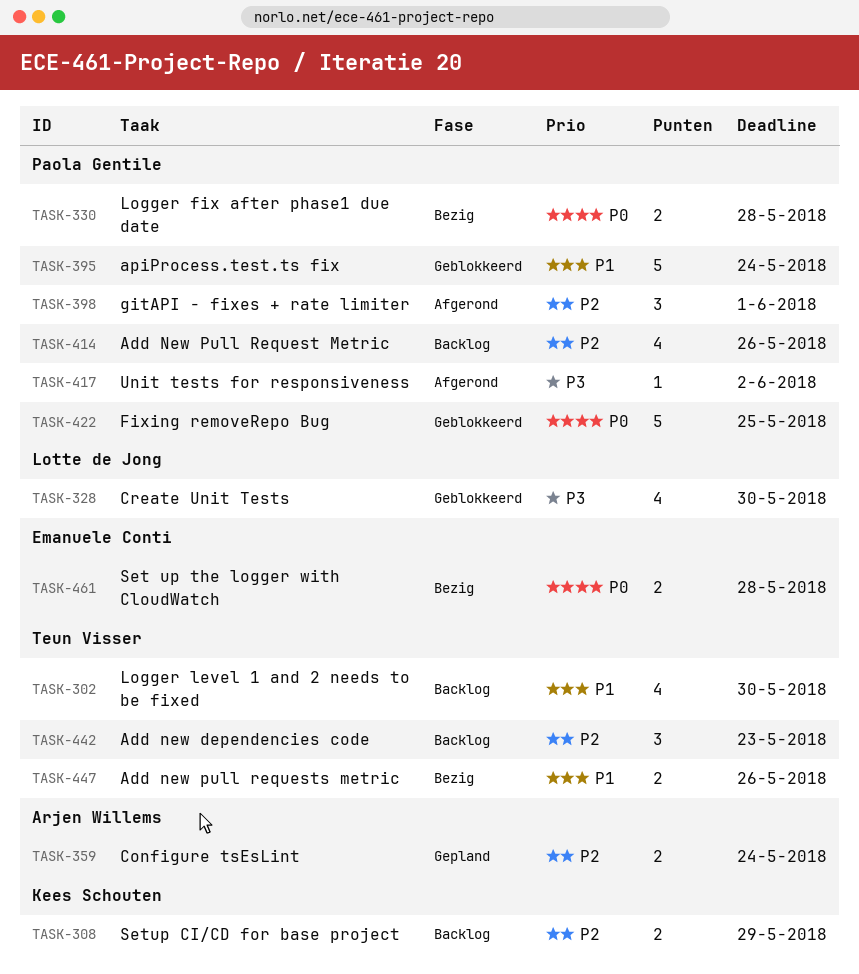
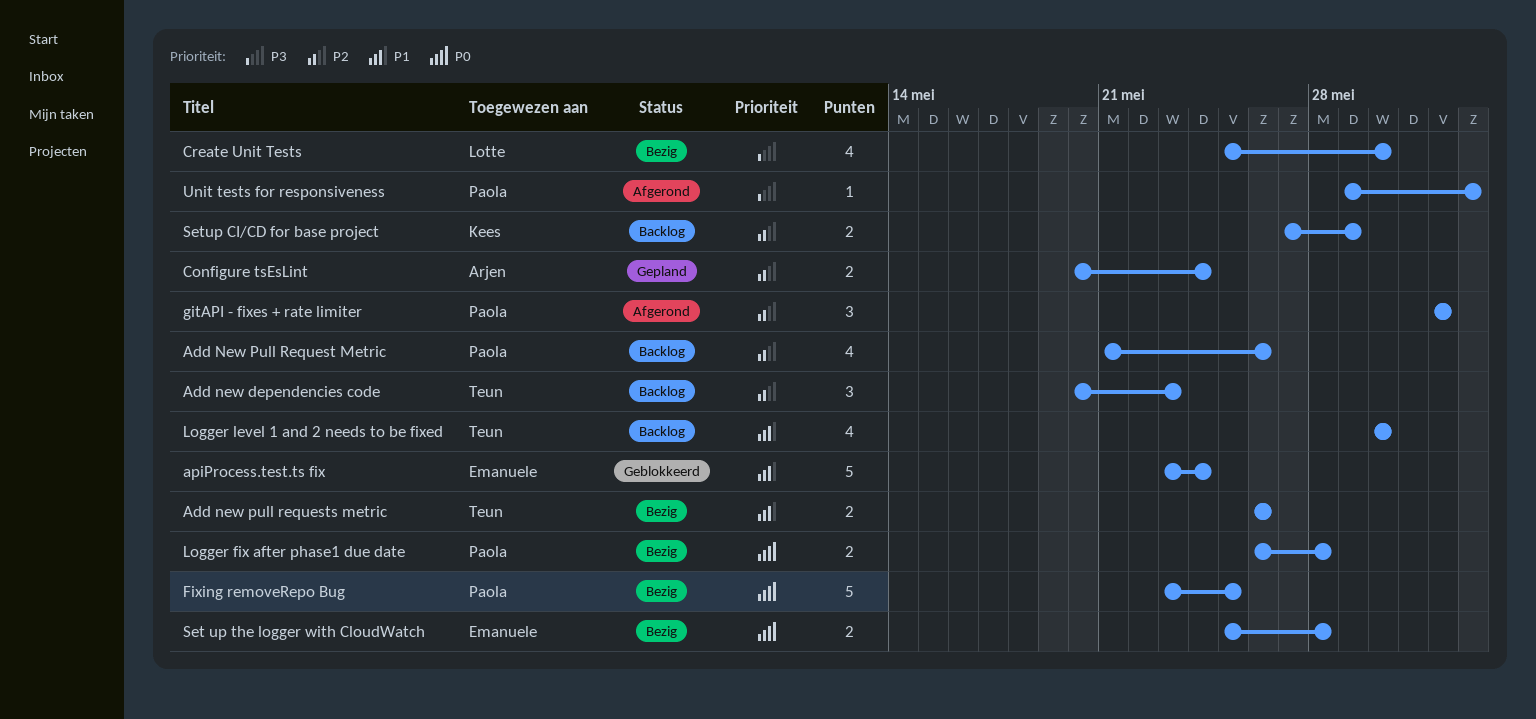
apiProcess.test.ts fix, owner: Paola Gentile -> Emanuele Conti
Create Unit Tests, status: Geblokkeerd -> Bezig
Fixing removeRepo Bug, status: Geblokkeerd -> Bezig

